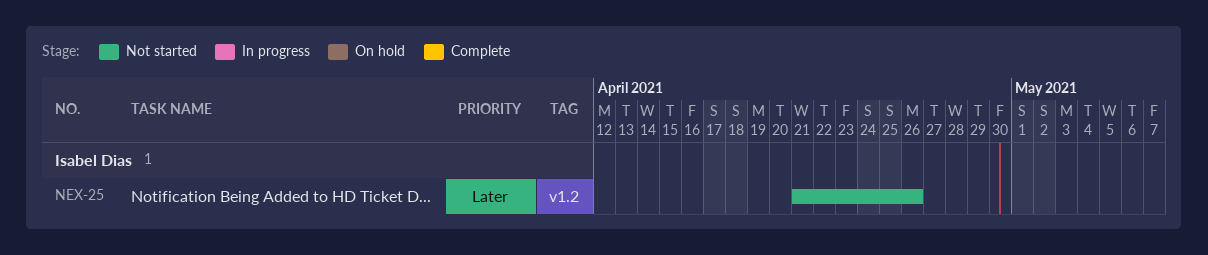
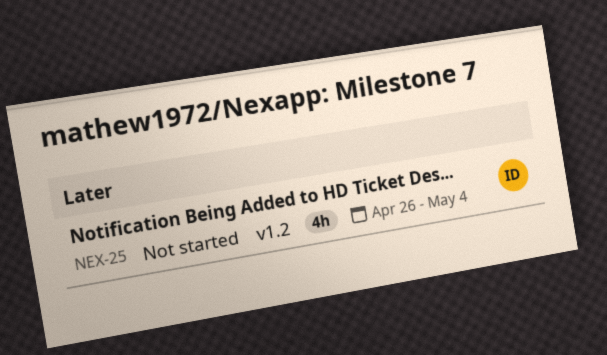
NEX-25, start: Apr 21 -> Apr 26
NEX-25, due: Apr 26 -> May 4

